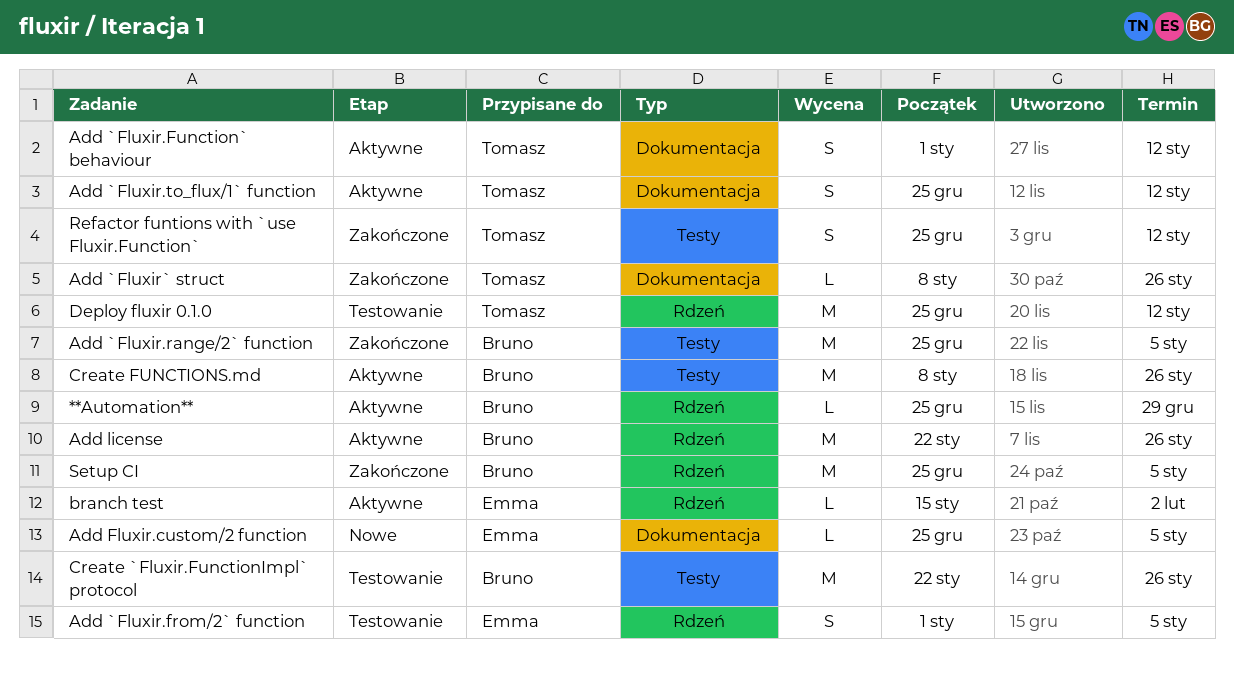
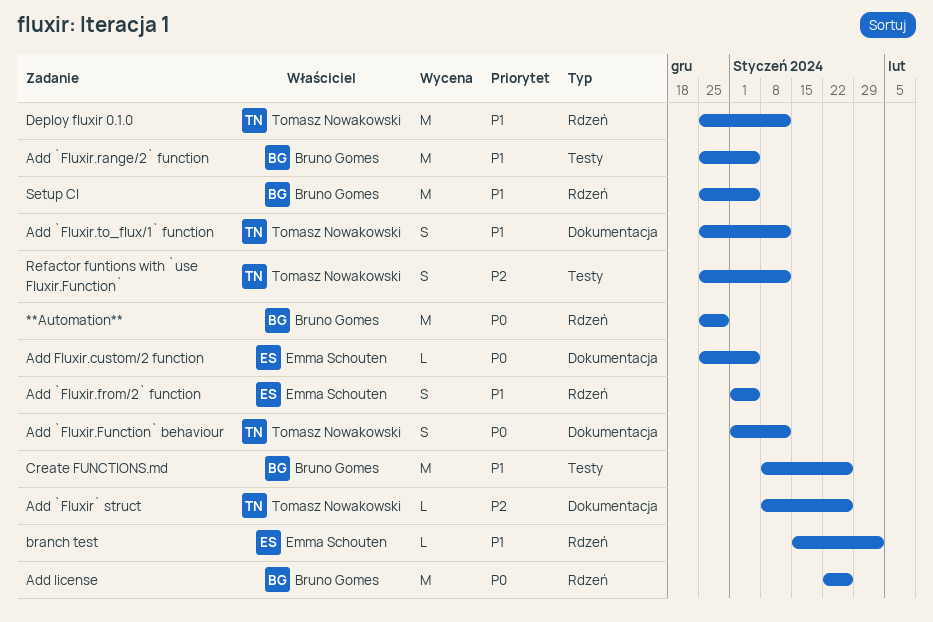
**Automation**, estimate: L -> M
Create `Fluxir.FunctionImpl` protocol: present -> none

